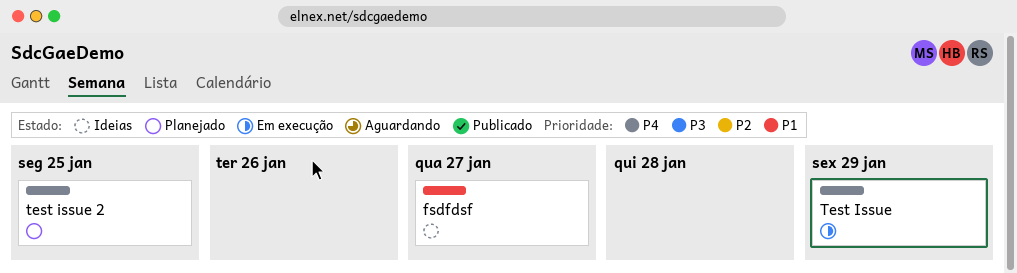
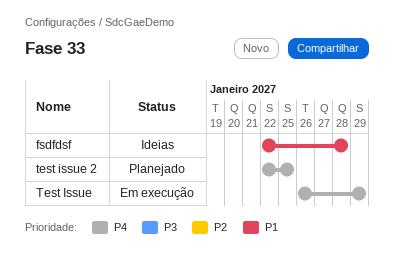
fsdfdsf, due: Jan 27 -> Jan 28

